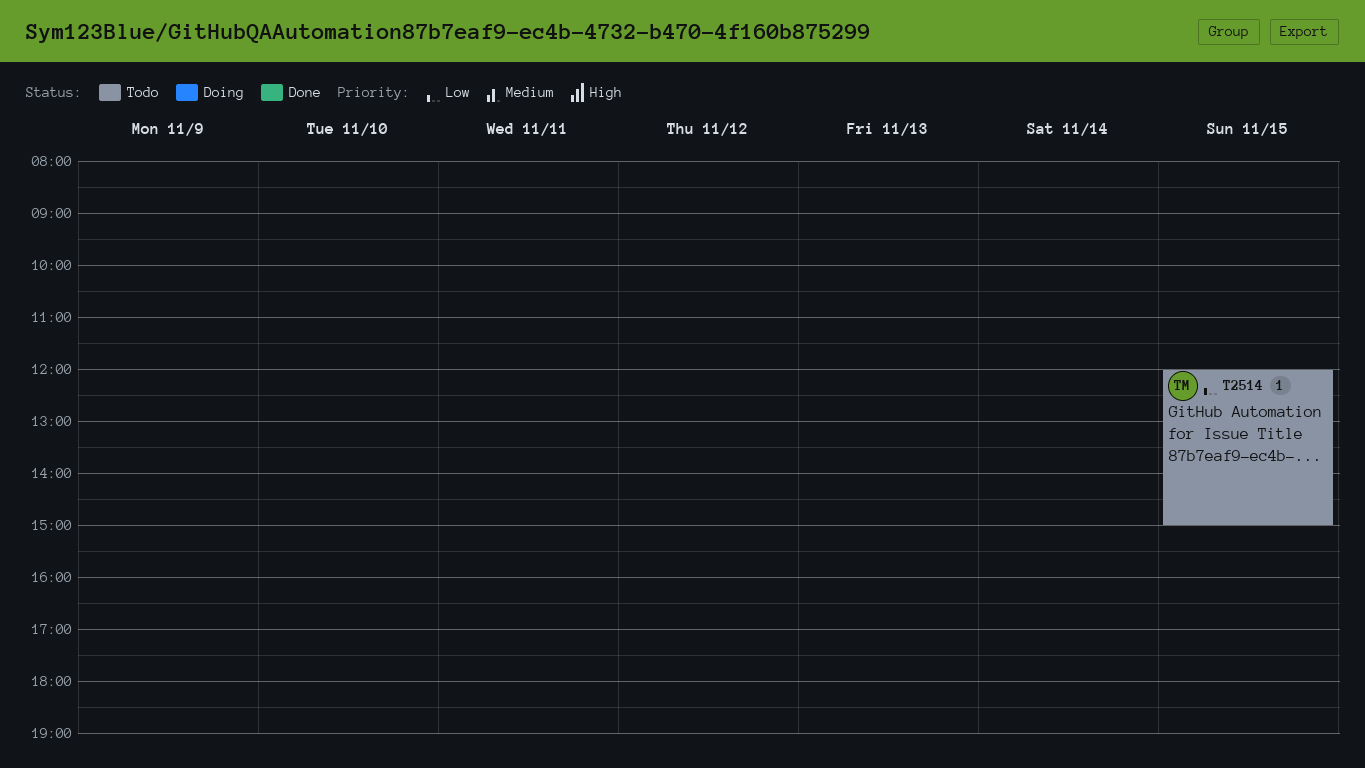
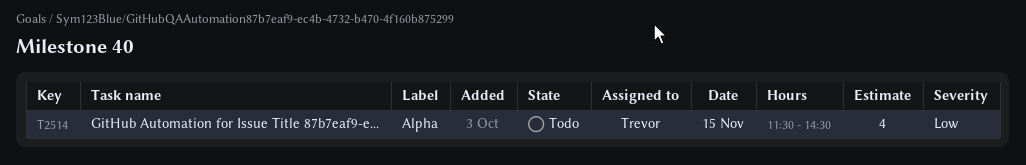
T2514, estimate: 1 -> 4
T2514, begins: 12:00 -> 11:30
T2514, ends: 15:00 -> 14:30

